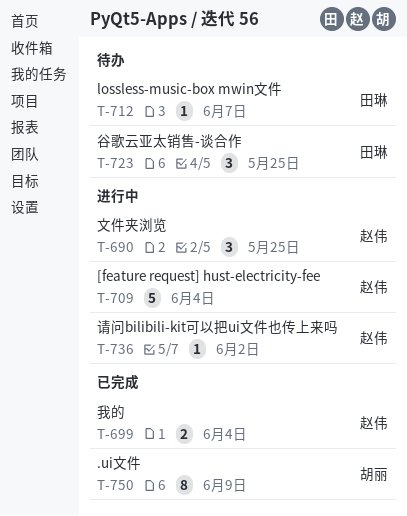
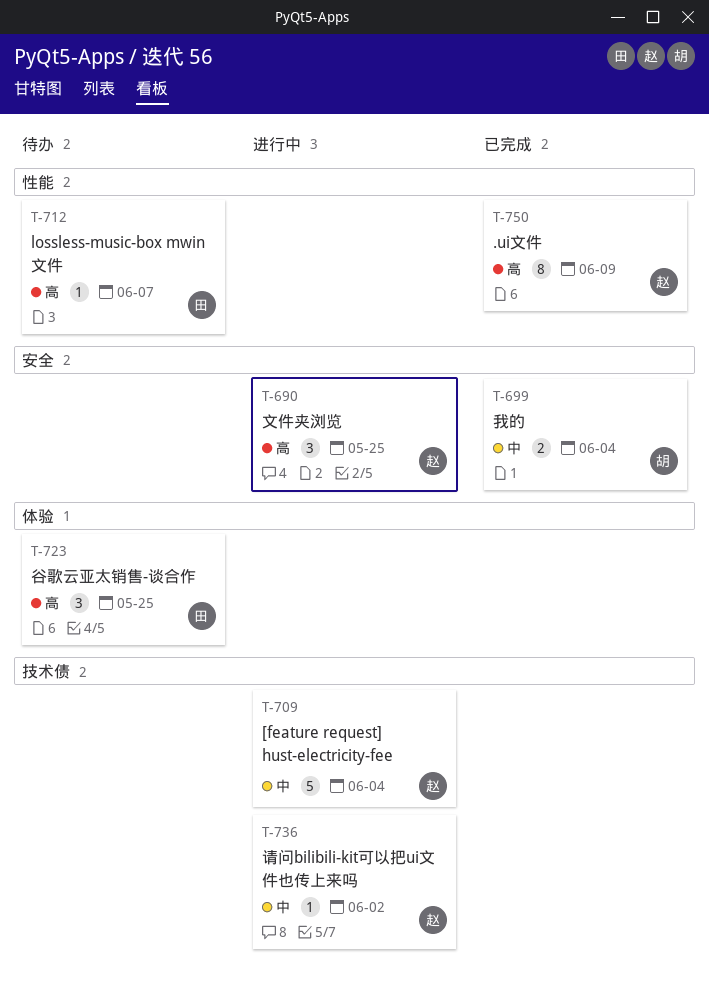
T-699, owner: 赵伟 -> 胡丽
T-750, owner: 胡丽 -> 赵伟

